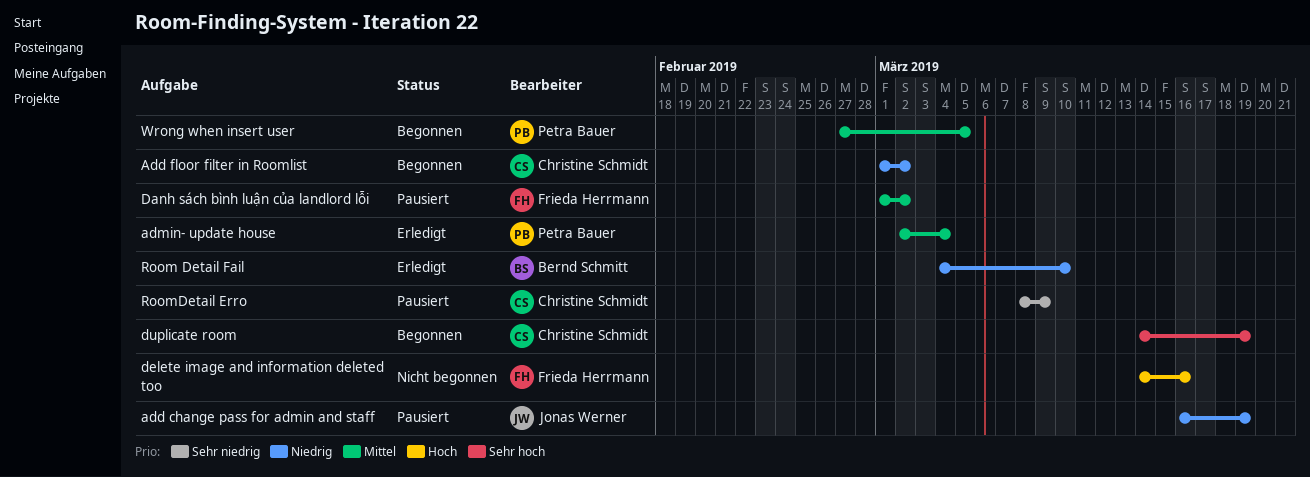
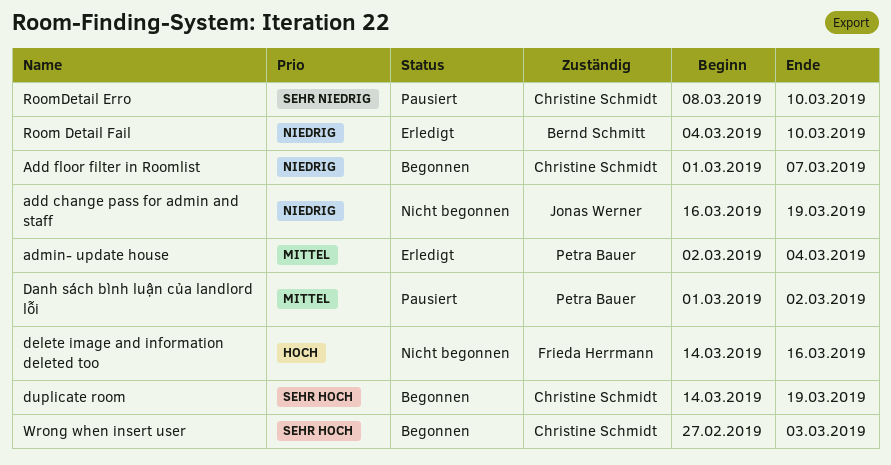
add change pass for admin and staff, status: Pausiert -> Nicht begonnen
Add floor filter in Roomlist, due: Mar 2 -> Mar 7
Danh sách bình luận của landlord lỗi, owner: Frieda Herrmann -> Petra Bauer
RoomDetail Erro, due: Mar 9 -> Mar 10
Wrong when insert user, owner: Petra Bauer -> Christine Schmidt
Wrong when insert user, priority: Mittel -> Sehr hoch
Wrong when insert user, due: Mar 5 -> Mar 3

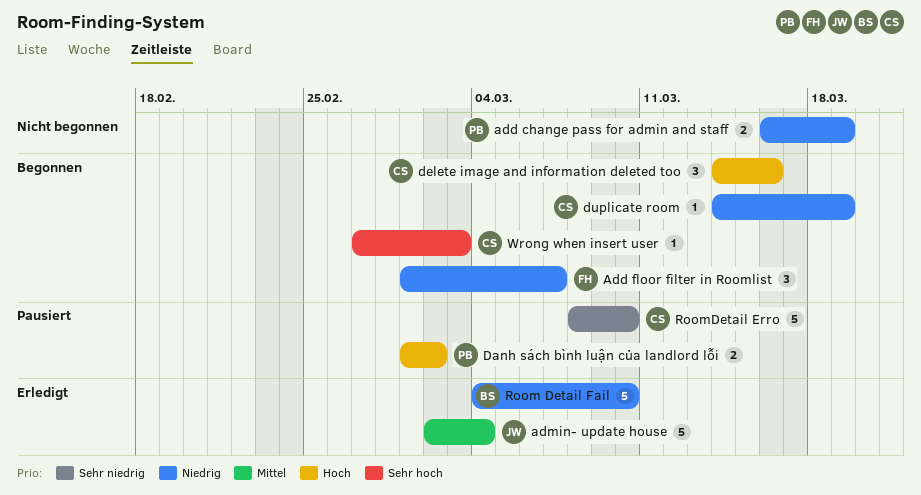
add change pass for admin and staff, owner: Jonas Werner -> Petra Bauer
Add floor filter in Roomlist, owner: Christine Schmidt -> Frieda Herrmann
admin- update house, owner: Petra Bauer -> Jonas Werner
Danh sách bình luận của landlord lỗi, priority: Mittel -> Hoch
delete image and information deleted too, status: Nicht begonnen -> Begonnen
delete image and information deleted too, owner: Frieda Herrmann -> Christine Schmidt
duplicate room, priority: Sehr hoch -> Niedrig

